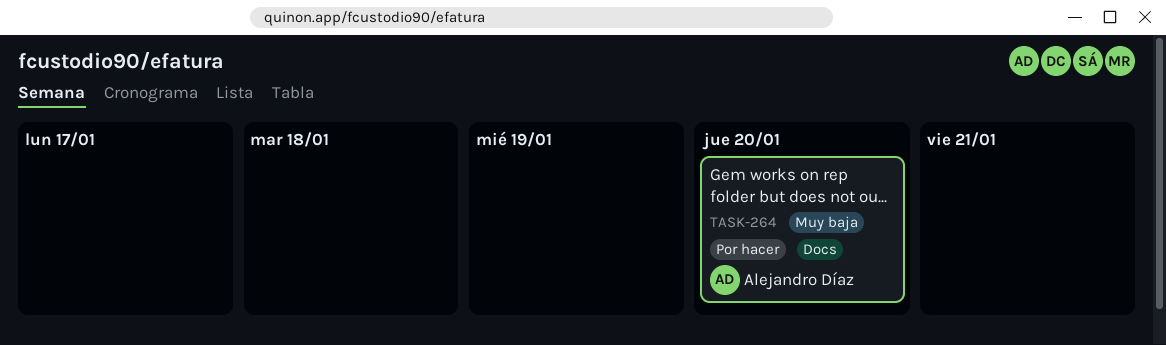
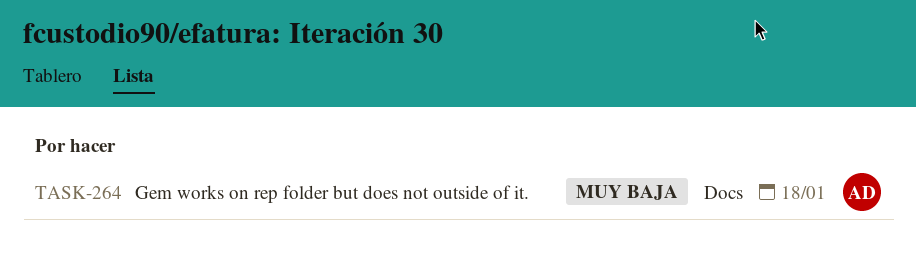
TASK-264, due: Jan 20 -> Jan 18

